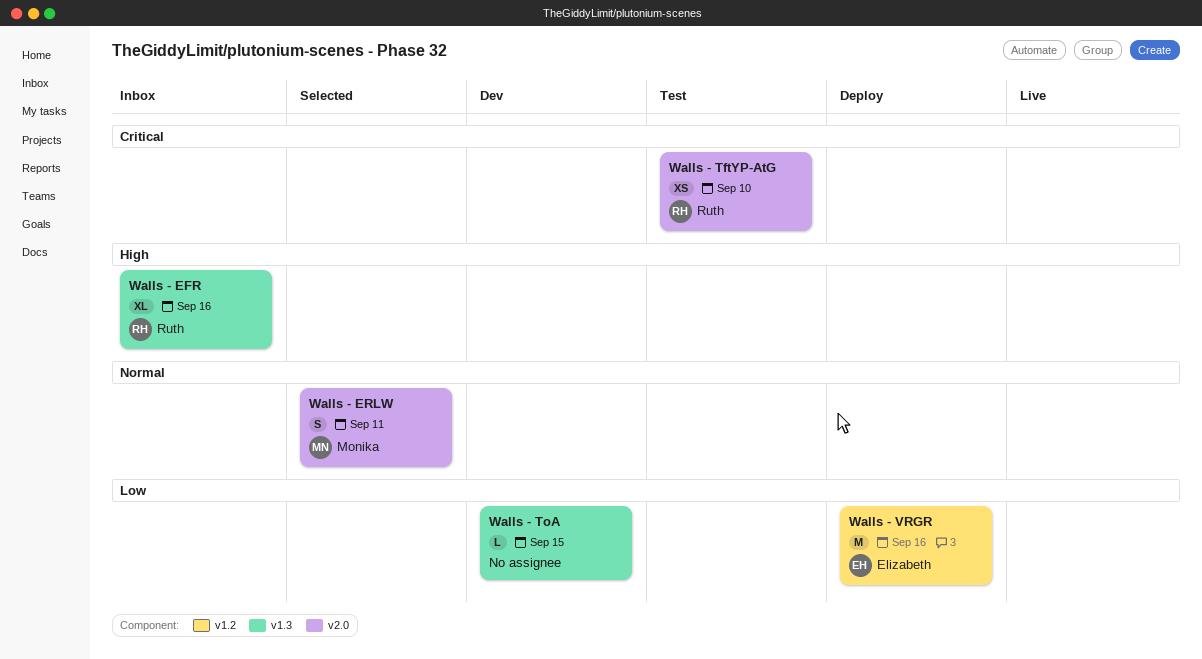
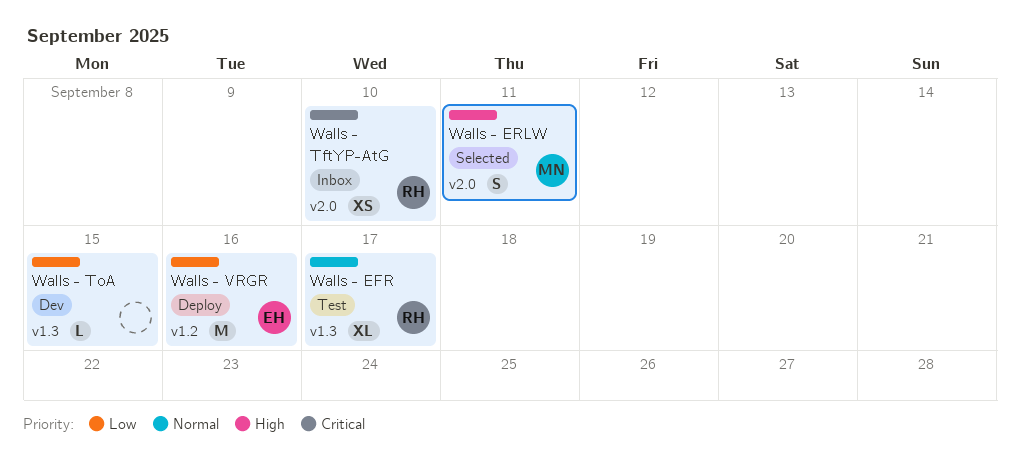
Walls - EFR, status: Inbox -> Test
Walls - EFR, priority: High -> Normal
Walls - EFR, due: Sep 16 -> Sep 17
Walls - ERLW, priority: Normal -> High
Walls - TftYP-AtG, status: Test -> Inbox

